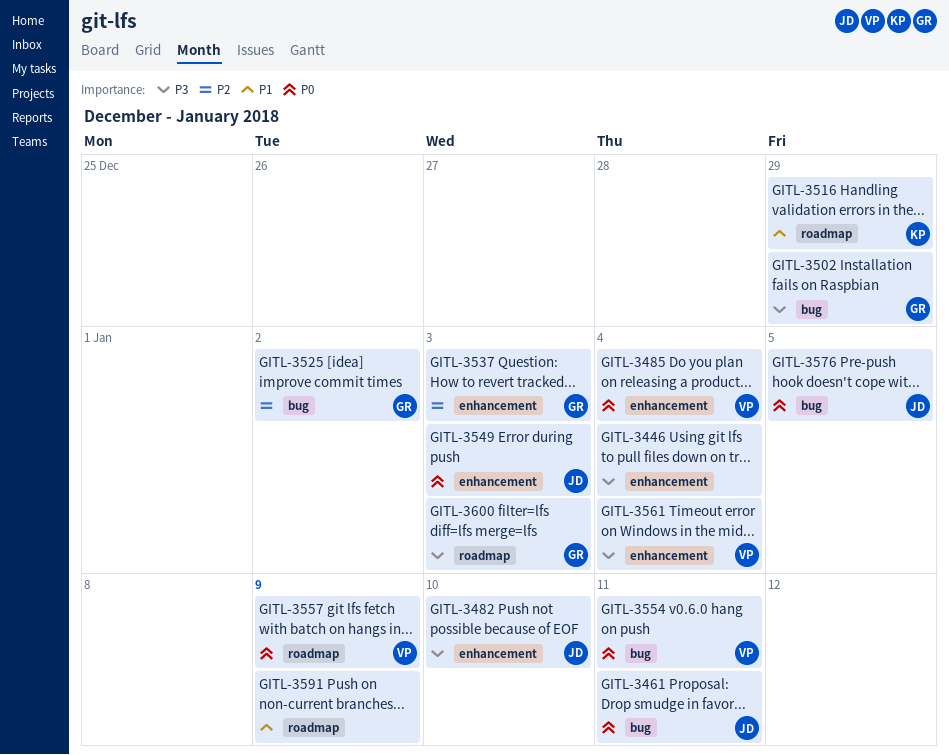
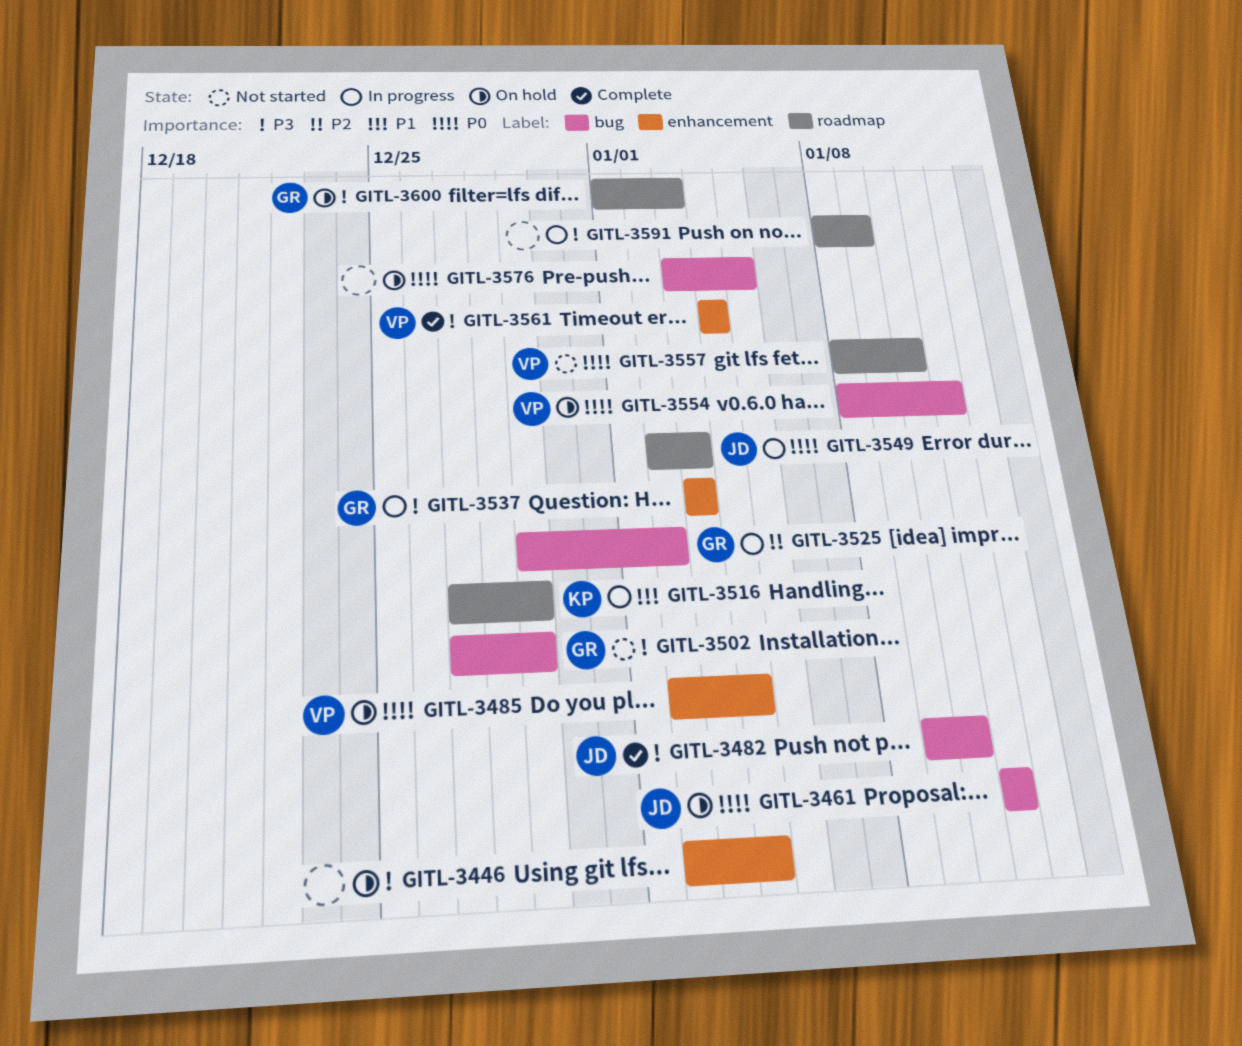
GITL-3482, label: enhancement -> bug
GITL-3537, priority: P2 -> P3
GITL-3549, label: enhancement -> roadmap
GITL-3557, due: Jan 9 -> Jan 10
GITL-3576, owner: JD -> none
GITL-3591, priority: P1 -> P3

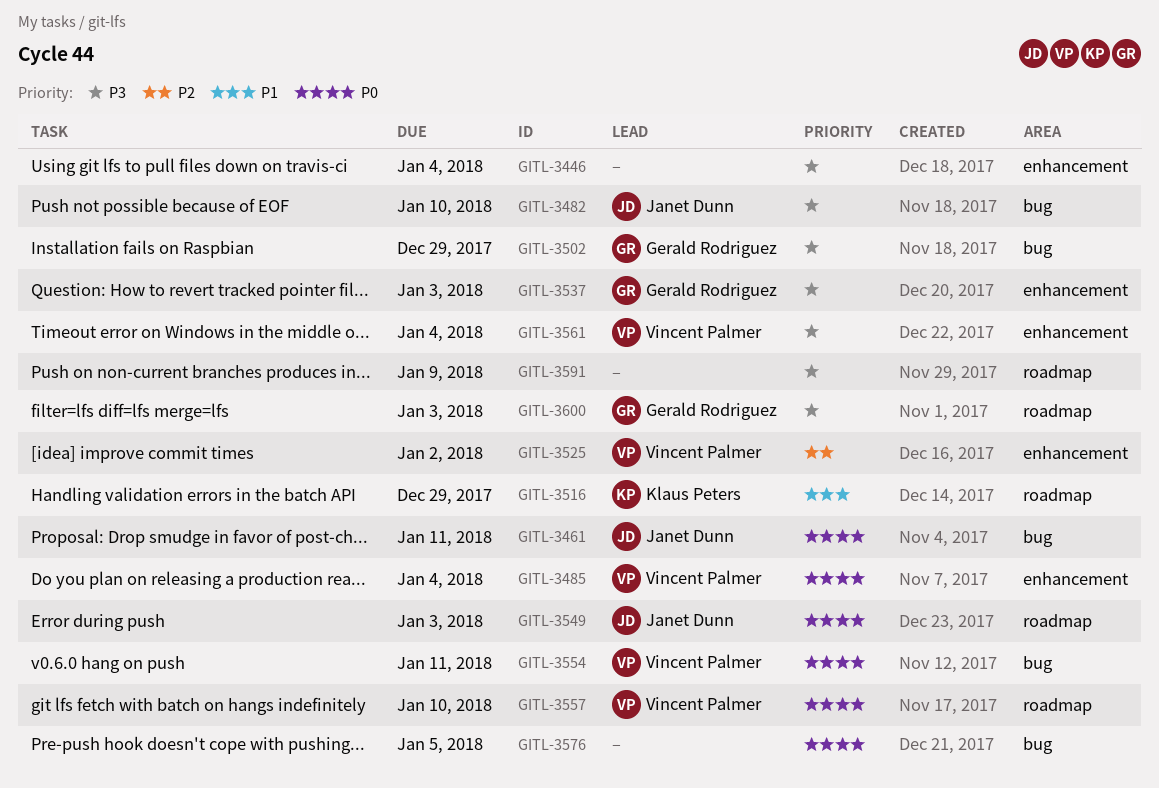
GITL-3525, owner: Gerald Rodriguez -> Vincent Palmer
GITL-3525, label: bug -> enhancement

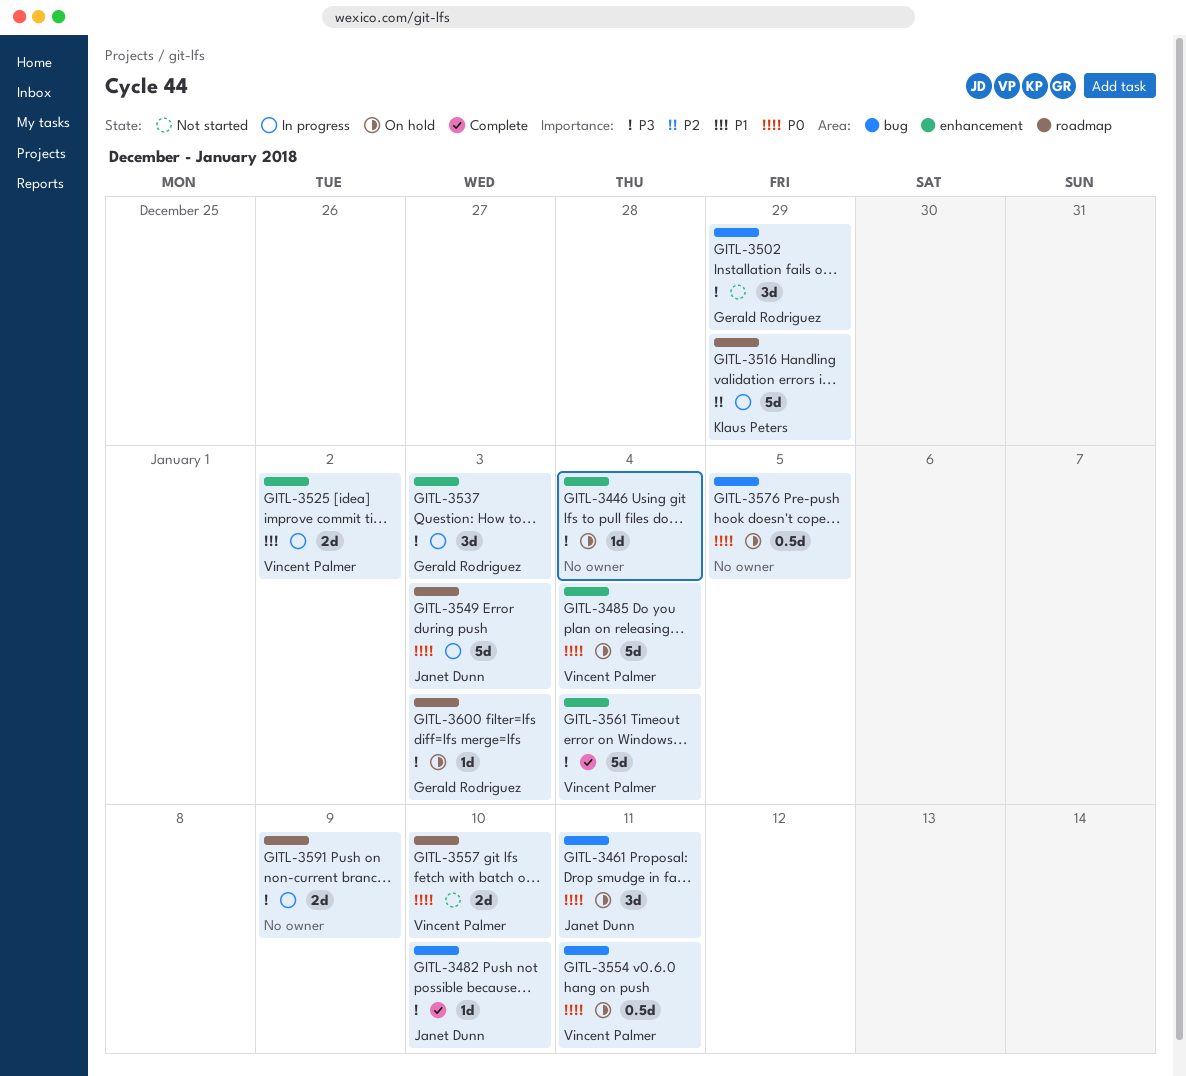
GITL-3516, priority: P1 -> P2
GITL-3525, priority: P2 -> P1

